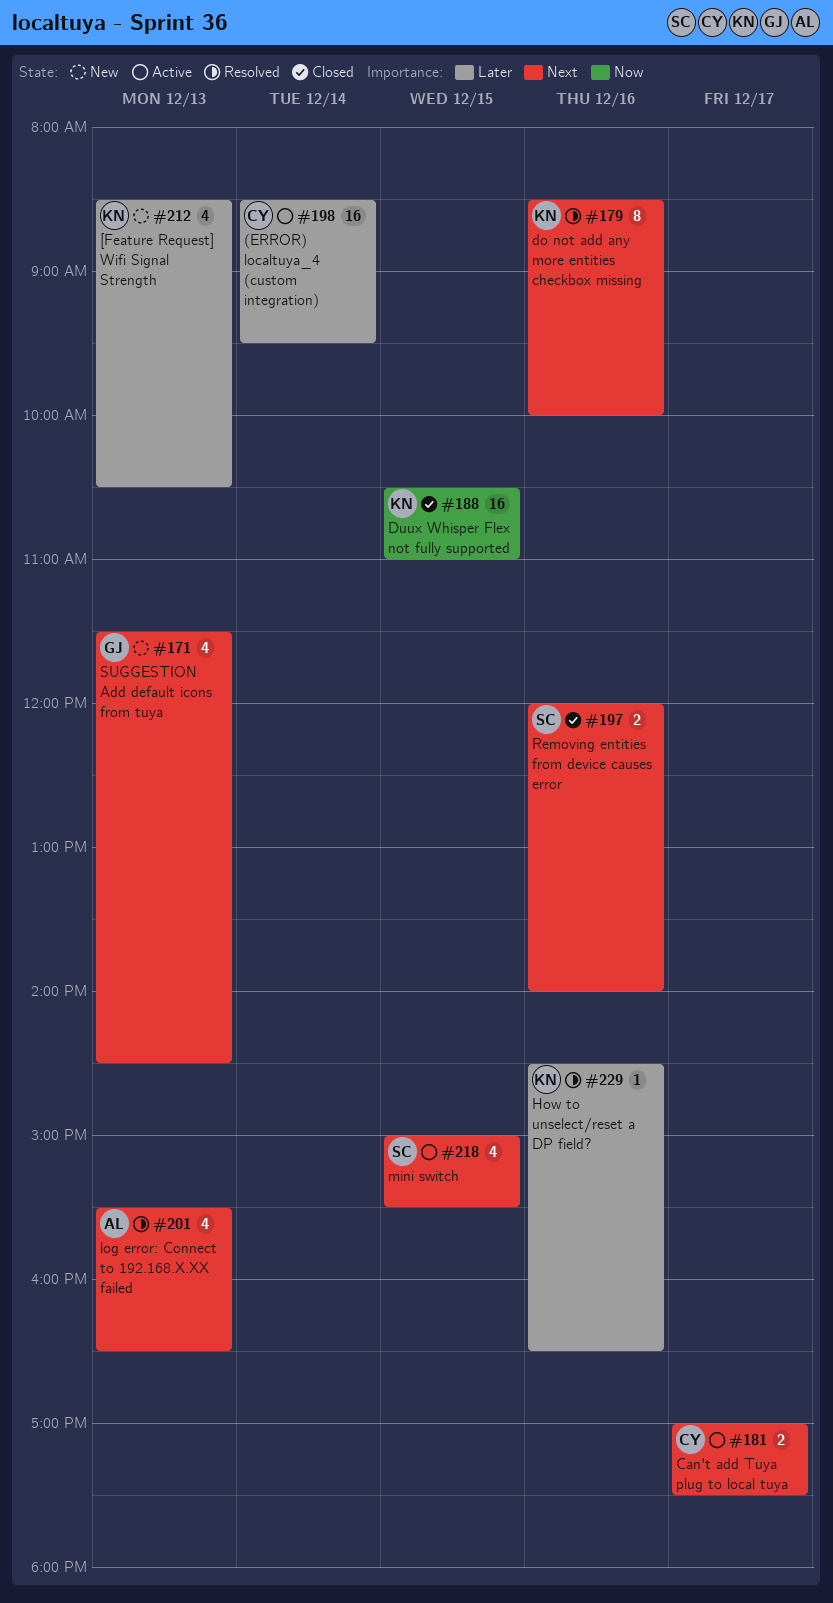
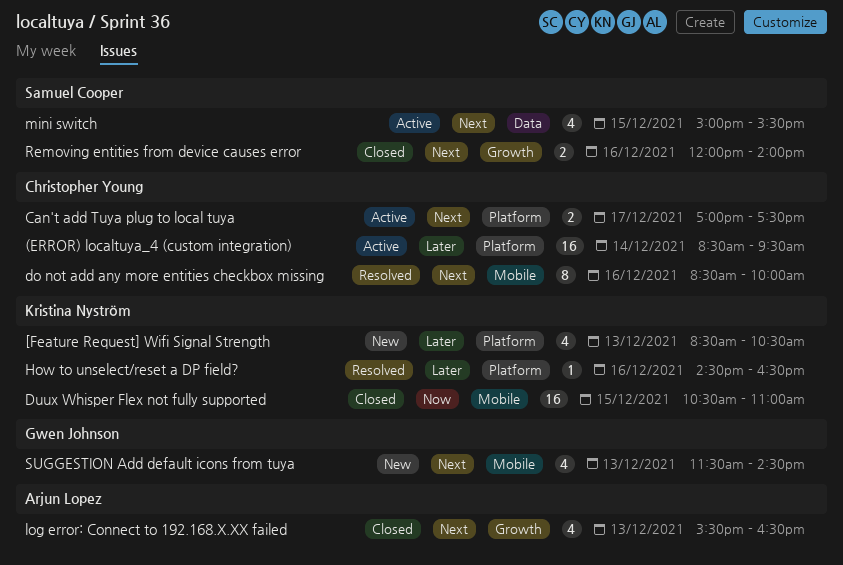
do not add any more entities checkbox missing, owner: Kristina Nyström -> Christopher Young
log error: Connect to 192.168.X.XX failed, status: Resolved -> Closed

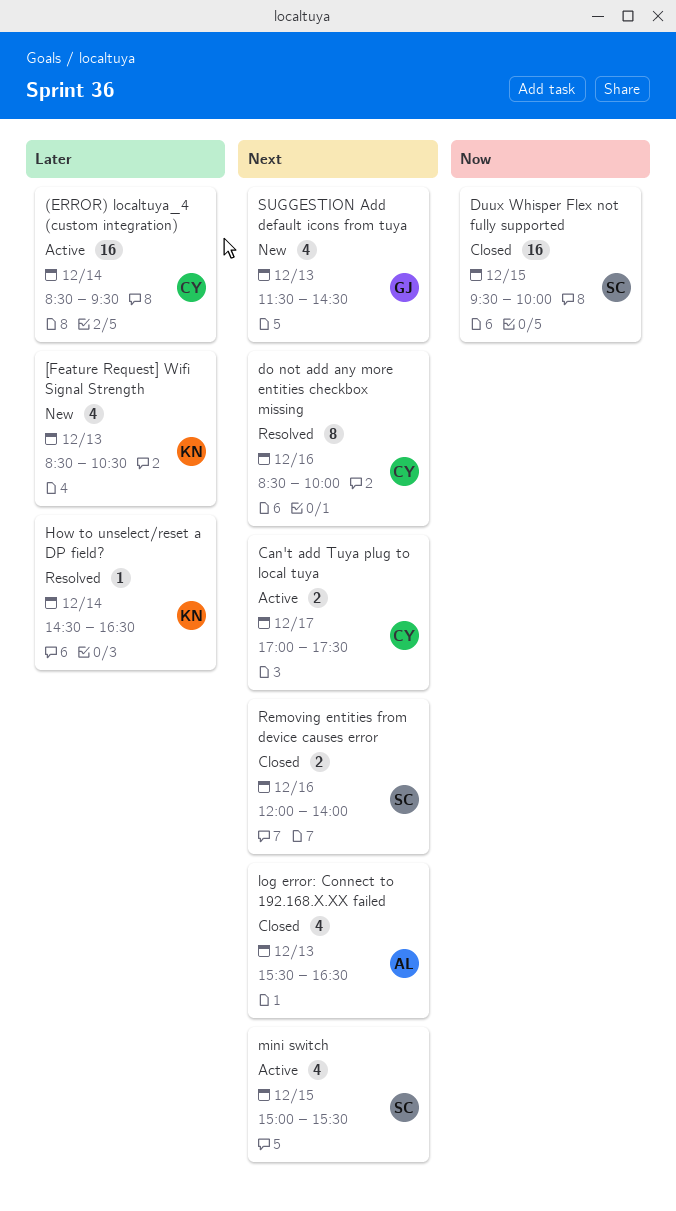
Duux Whisper Flex not fully supported, owner: Kristina Nyström -> Samuel Cooper
Duux Whisper Flex not fully supported, begins: 10:30 -> 09:30
Duux Whisper Flex not fully supported, ends: 11:00 -> 10:00
How to unselect/reset a DP field?, day: Dec 16 -> Dec 14

